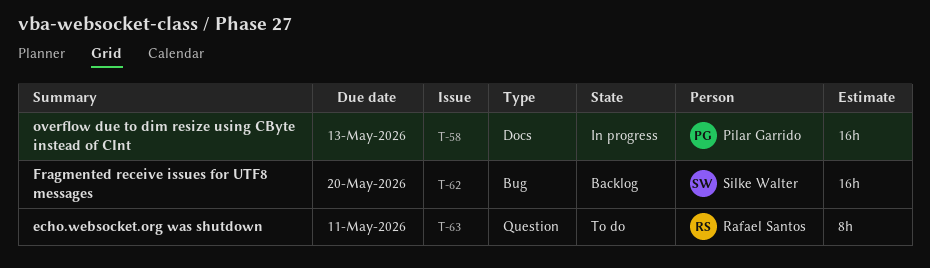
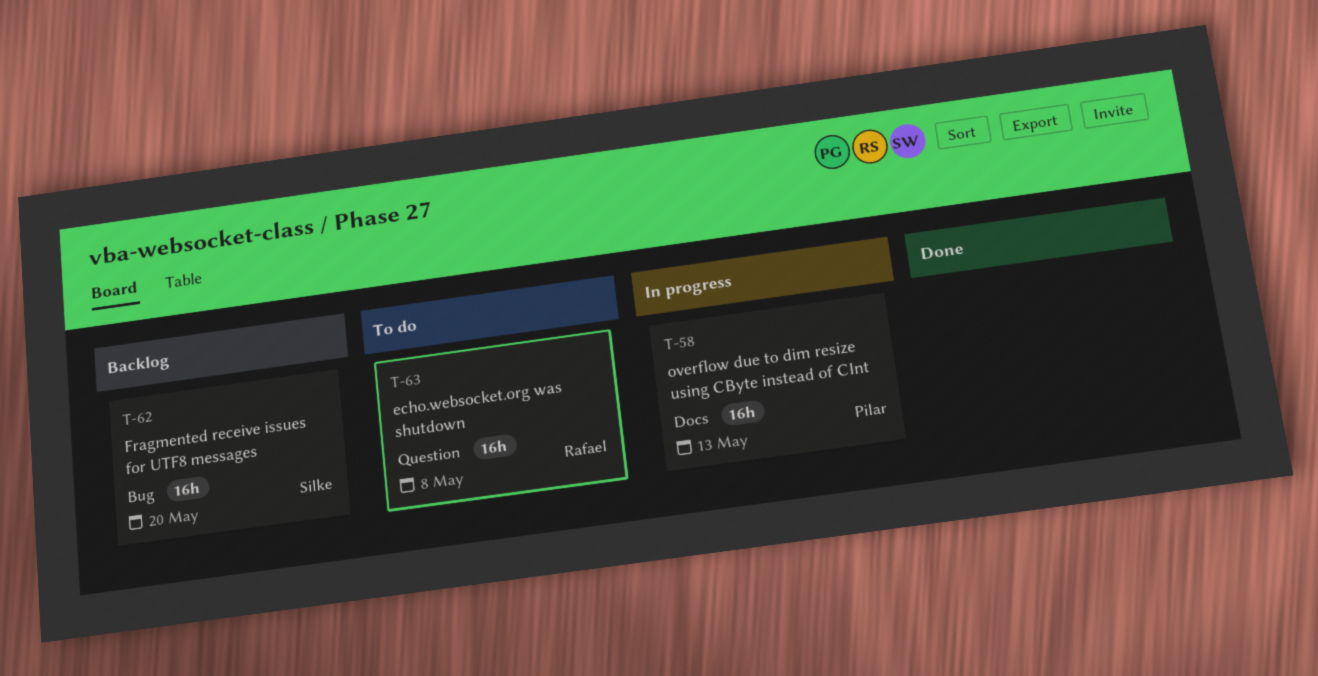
T-63, estimate: 8h -> 16h
T-63, due: May 11 -> May 8

